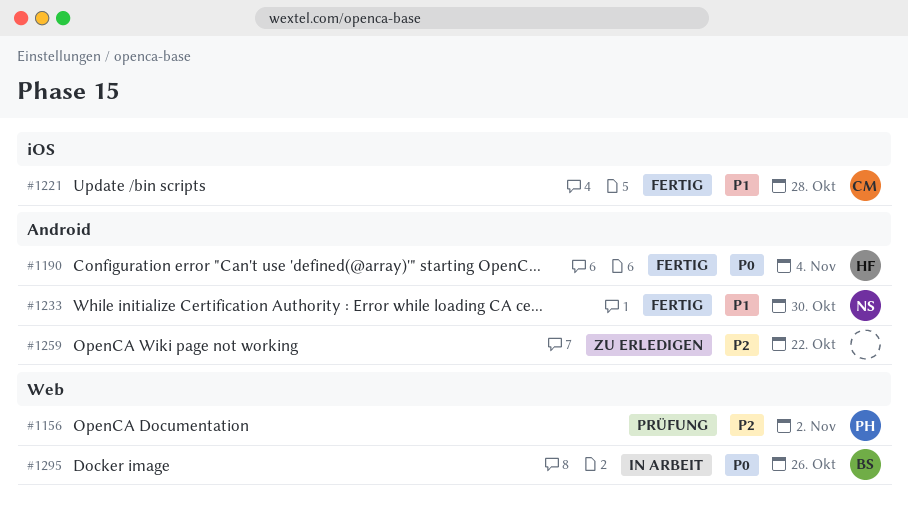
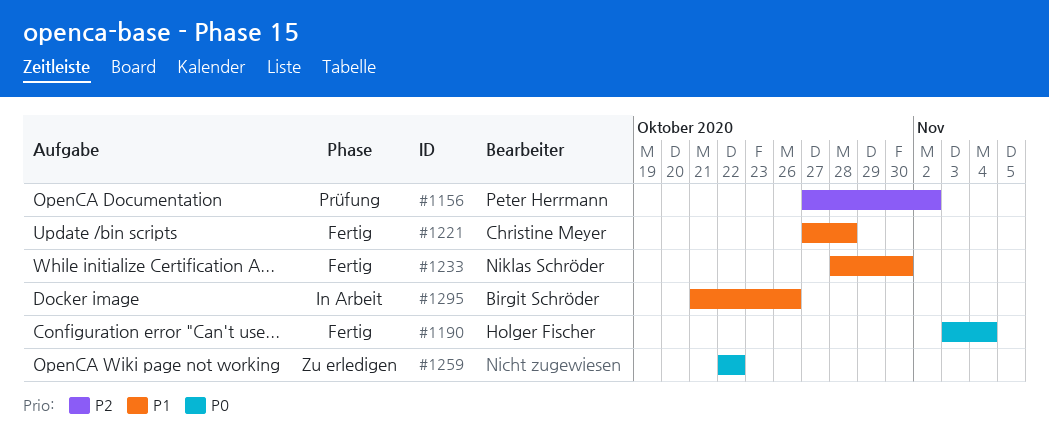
#1259, priority: P2 -> P0
#1295, priority: P0 -> P1

